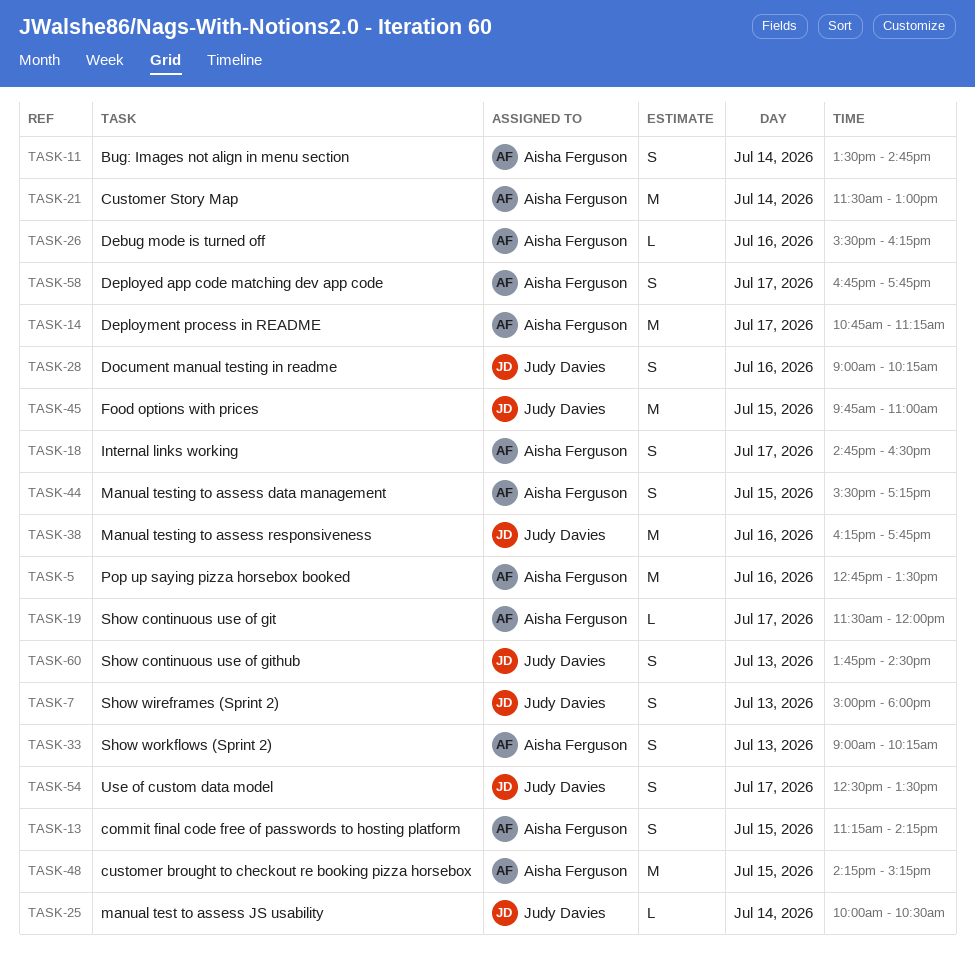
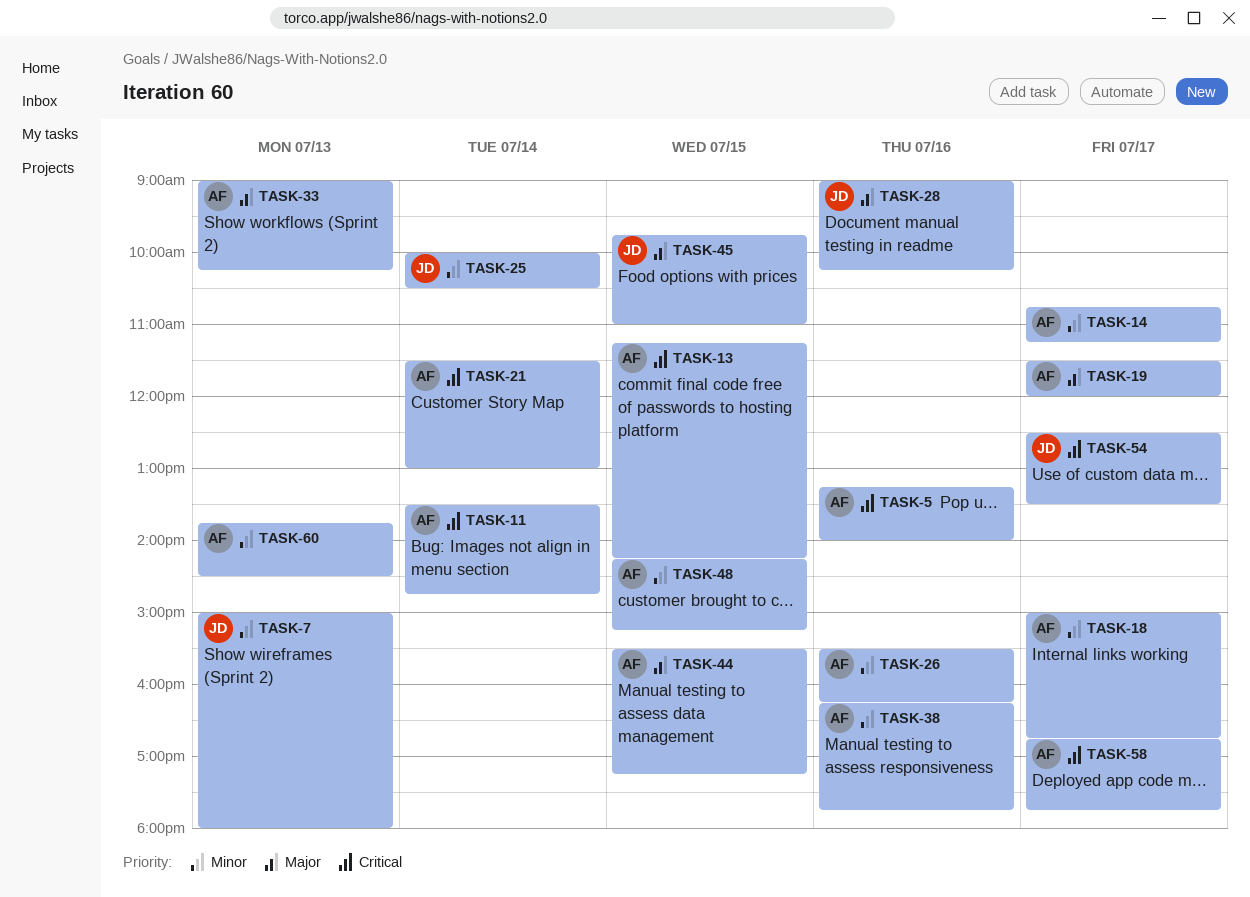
TASK-5, begins: 12:45 -> 13:15
TASK-5, ends: 13:30 -> 14:00
TASK-18, begins: 14:45 -> 15:00
TASK-18, ends: 16:30 -> 16:45
TASK-38, owner: Judy Davies -> Aisha Ferguson
TASK-60, owner: Judy Davies -> Aisha Ferguson

